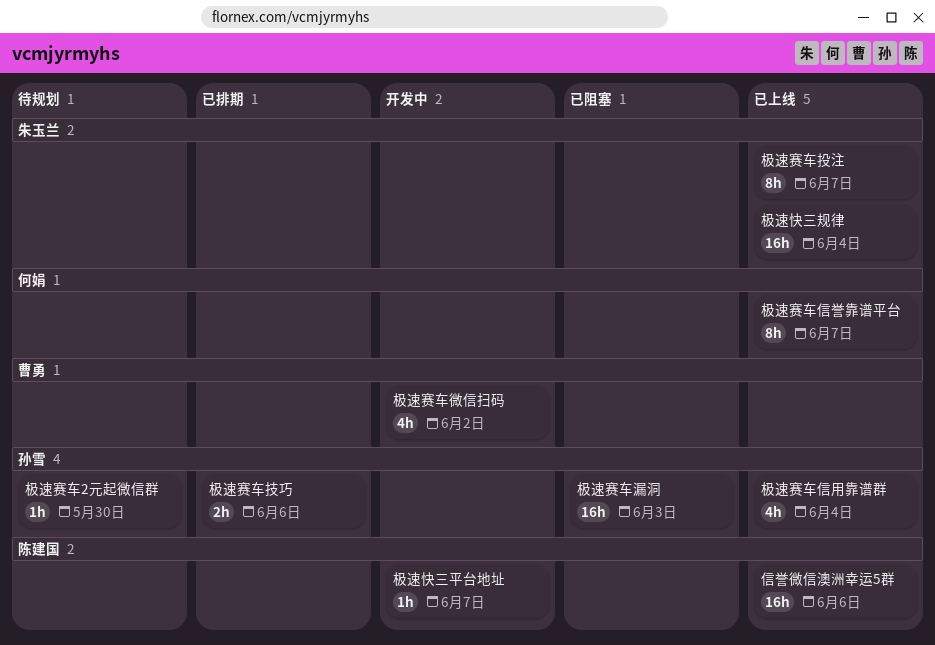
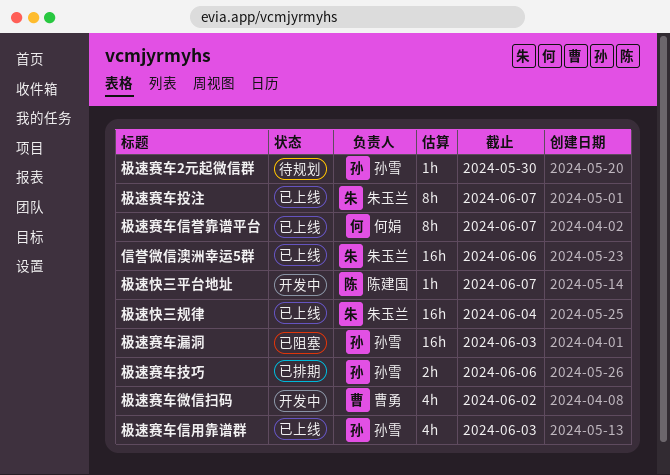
信誉微信澳洲幸运5群, owner: 陈建国 -> 朱玉兰
极速赛车信用靠谱群, due: Jun 4 -> Jun 3

